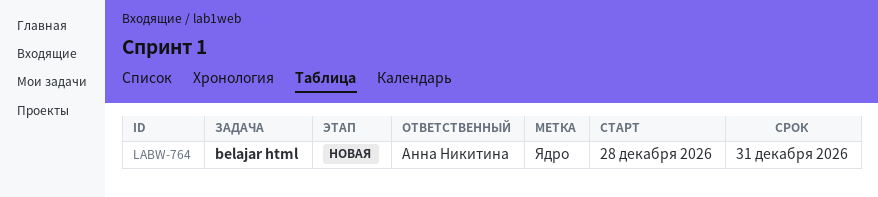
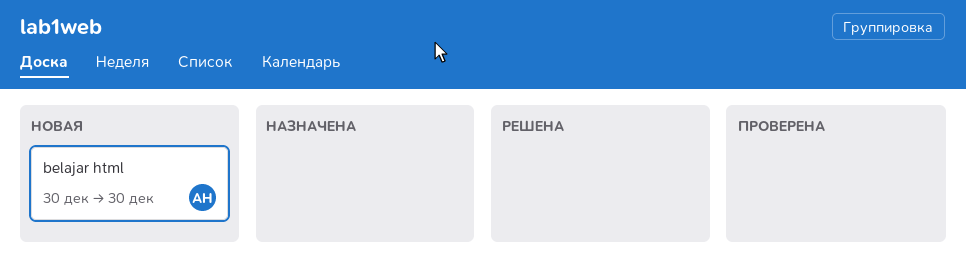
belajar html, start: Dec 28 -> Dec 30
belajar html, due: Dec 31 -> Dec 30

